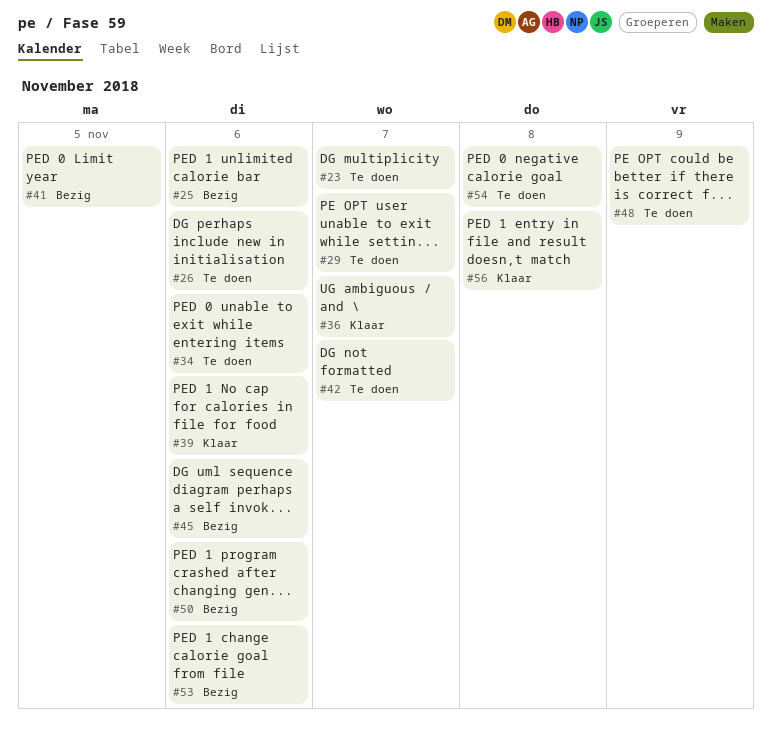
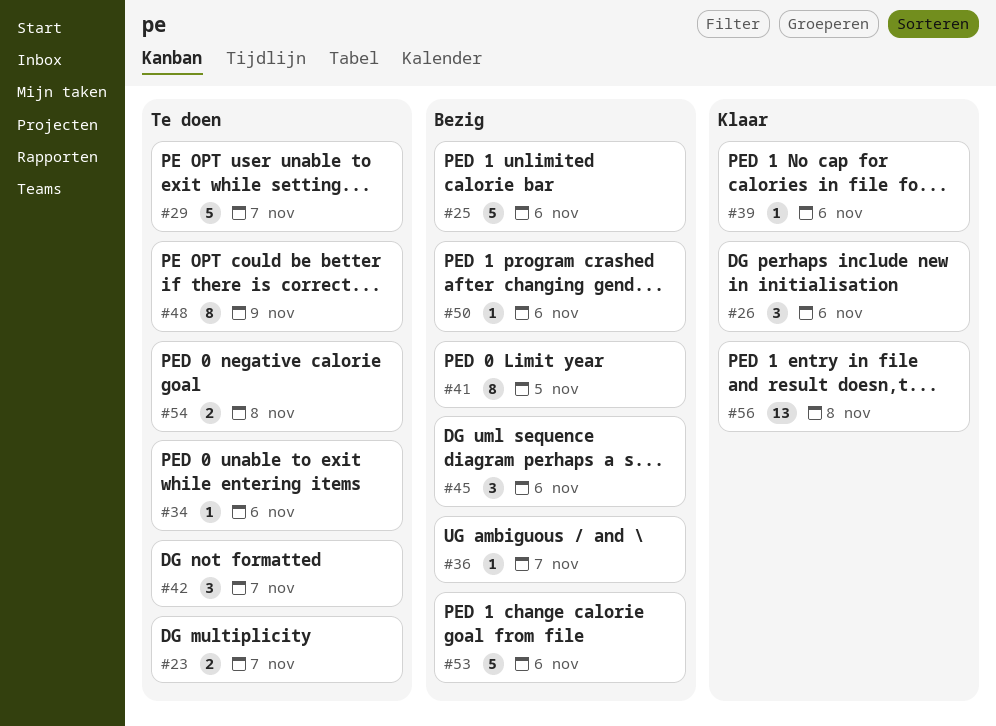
#26, status: Te doen -> Klaar
#36, status: Klaar -> Bezig

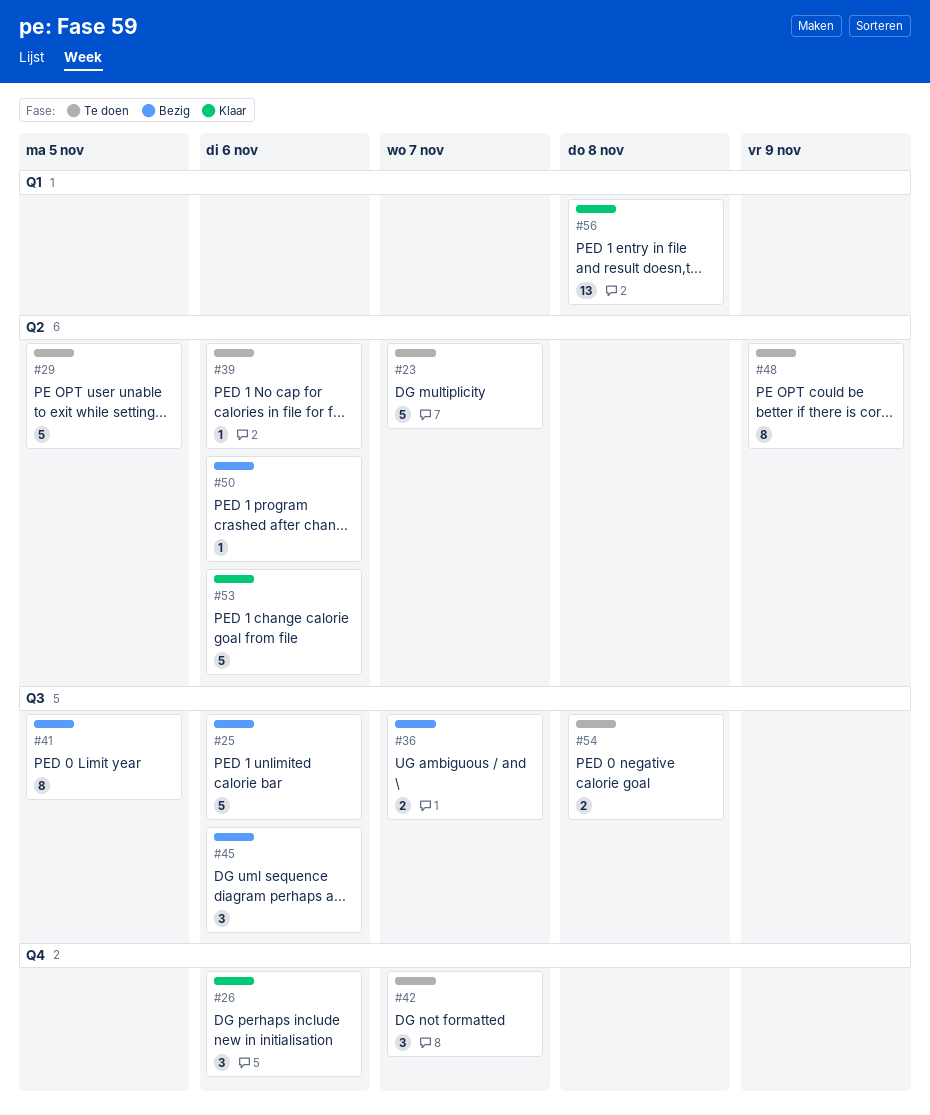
#23, estimate: 2 -> 5
#29, due: Nov 7 -> Nov 5
#34: present -> none
#36, estimate: 1 -> 2
#39, status: Klaar -> Te doen
#53, status: Bezig -> Klaar

